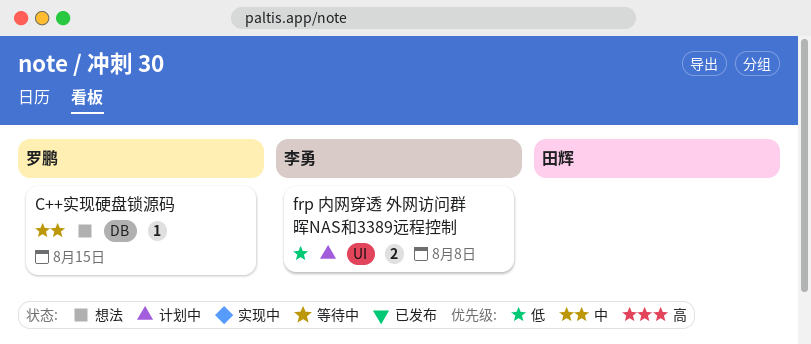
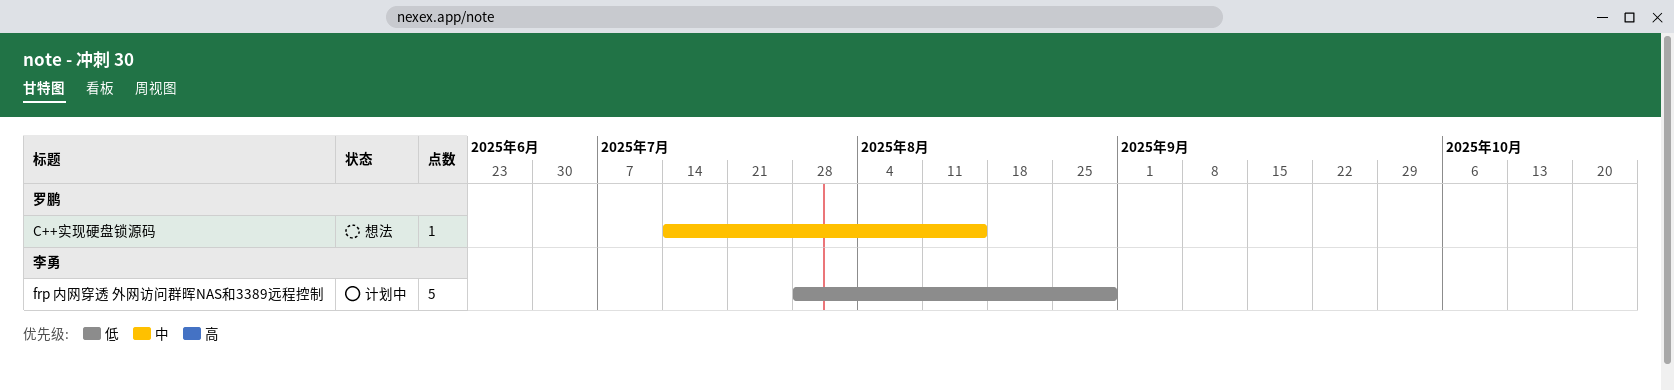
frp 内网穿透 外网访问群晖NAS和3389远程控制, estimate: 2 -> 5
frp 内网穿透 外网访问群晖NAS和3389远程控制, due: Aug 8 -> Aug 29

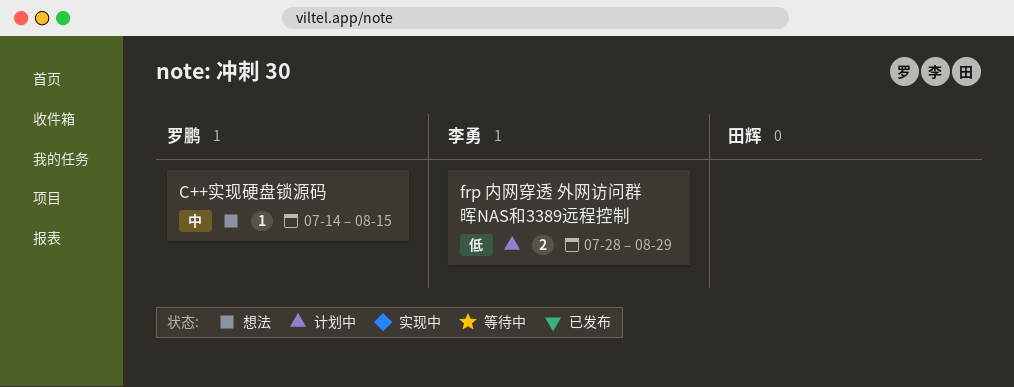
frp 内网穿透 外网访问群晖NAS和3389远程控制, estimate: 5 -> 2

